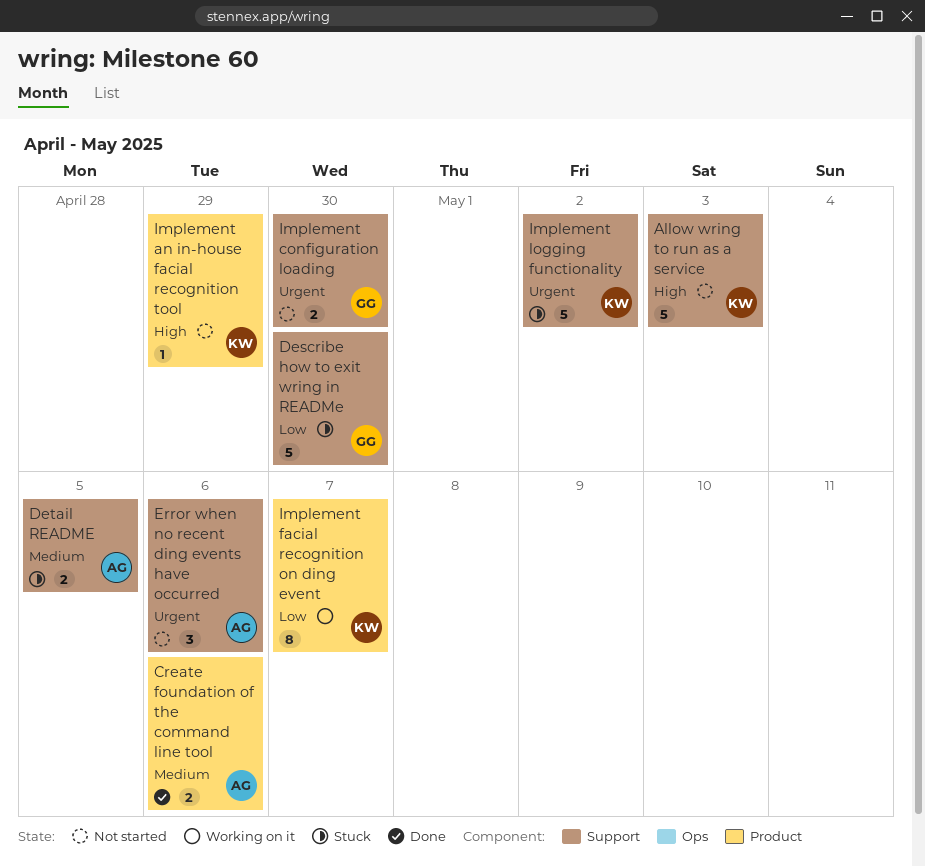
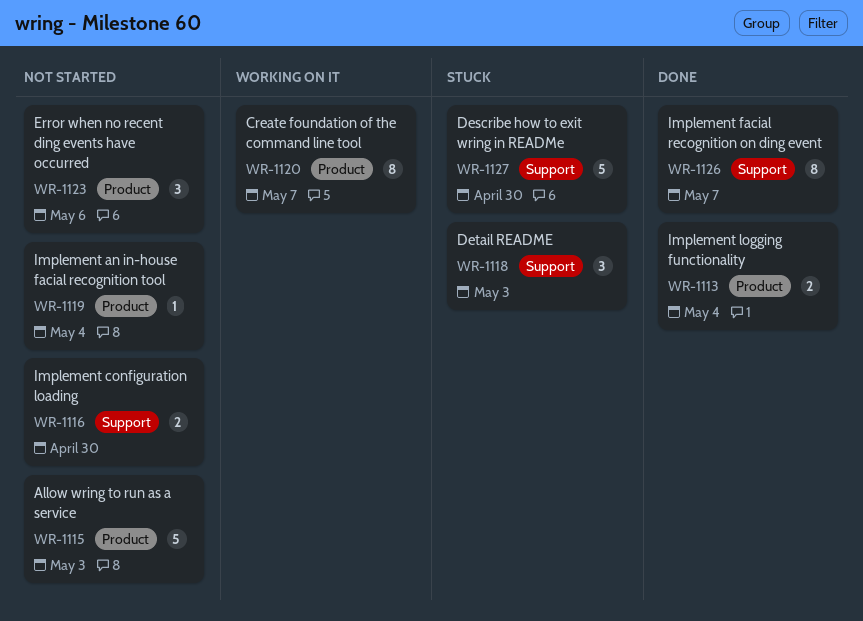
Allow wring to run as a service, label: Support -> Product
Create foundation of the command line tool, status: Done -> Working on it
Create foundation of the command line tool, estimate: 2 -> 8
Create foundation of the command line tool, due: May 6 -> May 7
Detail README, estimate: 2 -> 3
Detail README, due: May 5 -> May 3
Error when no recent ding events have occurred, label: Support -> Product
Implement an in-house facial recognition tool, due: Apr 29 -> May 4
Implement facial recognition on ding event, status: Working on it -> Done
Implement facial recognition on ding event, label: Product -> Support
Implement logging functionality, status: Stuck -> Done
Implement logging functionality, label: Support -> Product
Implement logging functionality, estimate: 5 -> 2
Implement logging functionality, due: May 2 -> May 4

